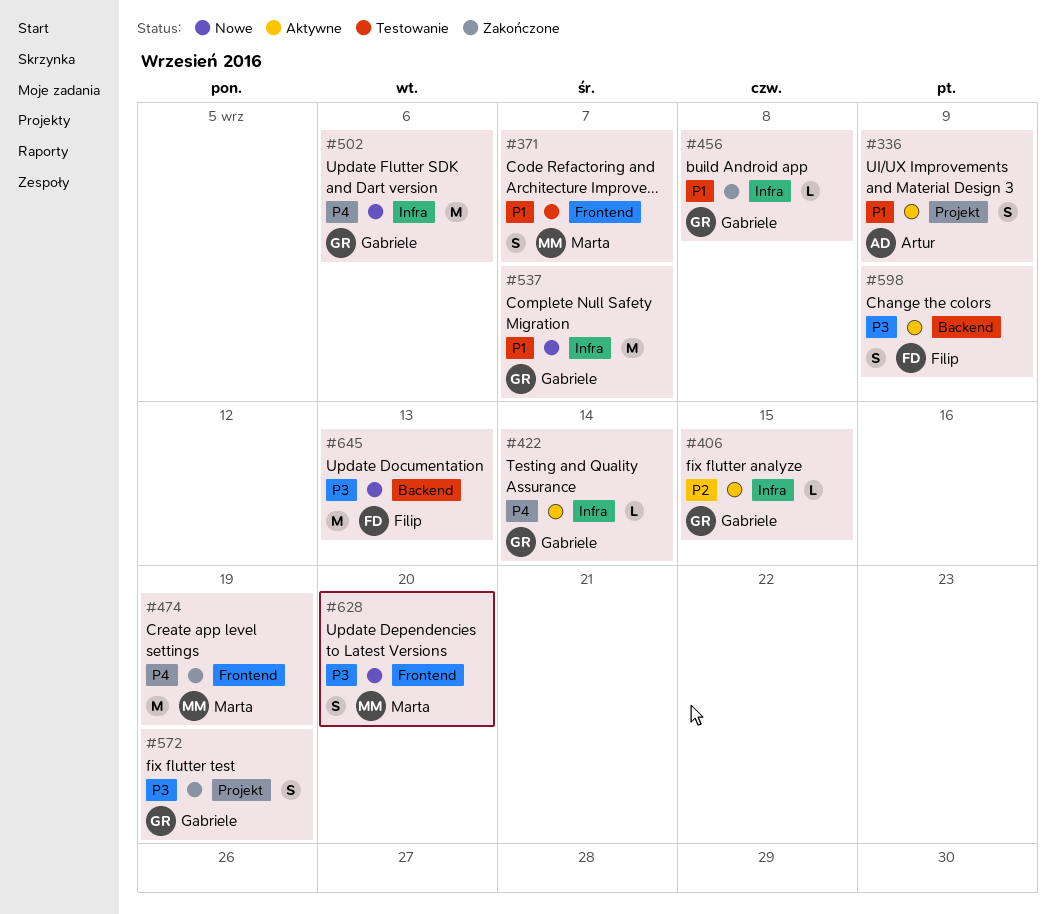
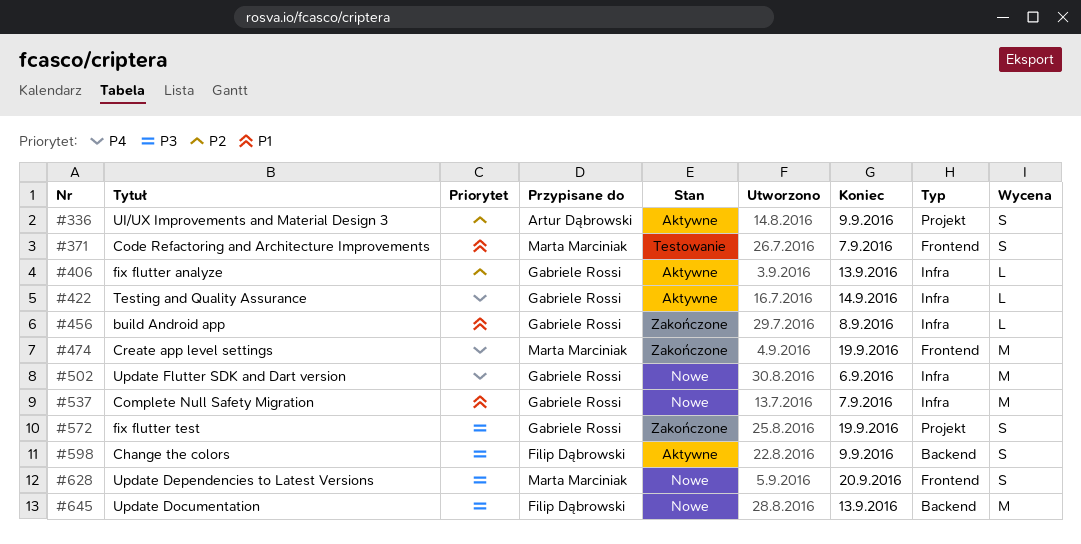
#336, priority: P1 -> P2
#406, due: Sep 15 -> Sep 13

